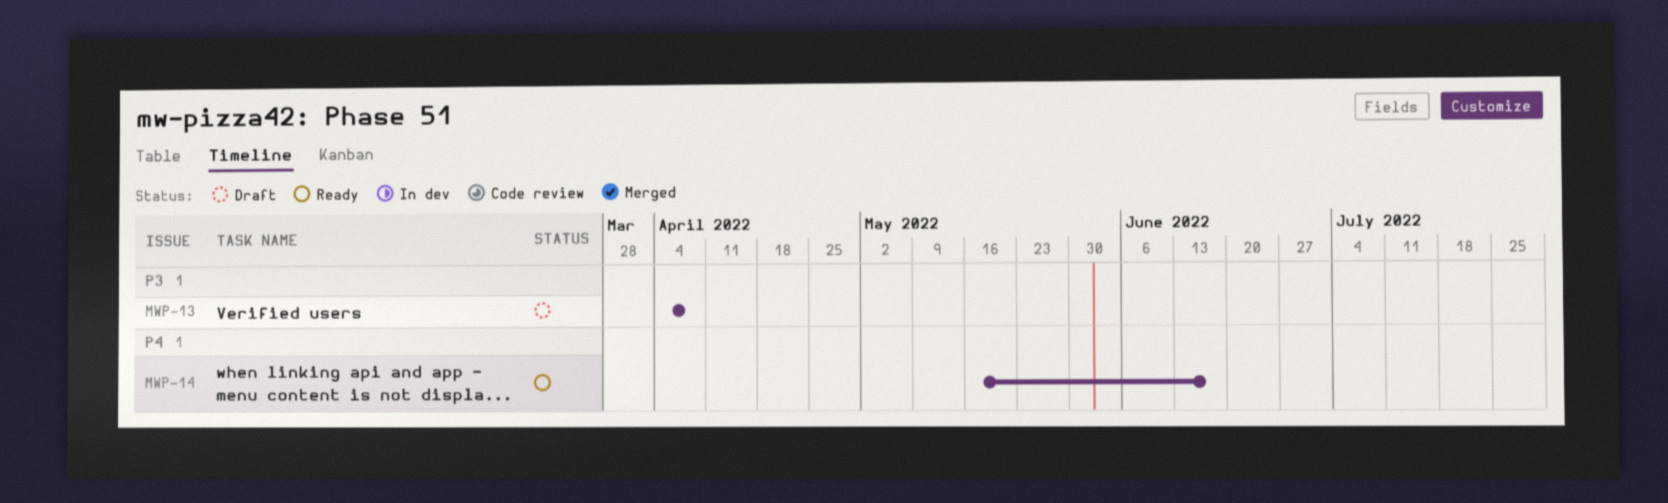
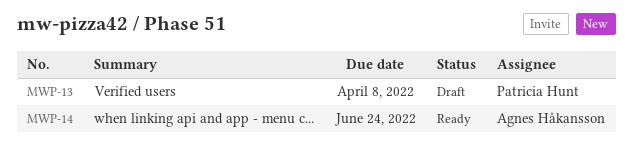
MWP-14, due: Jun 17 -> Jun 24

